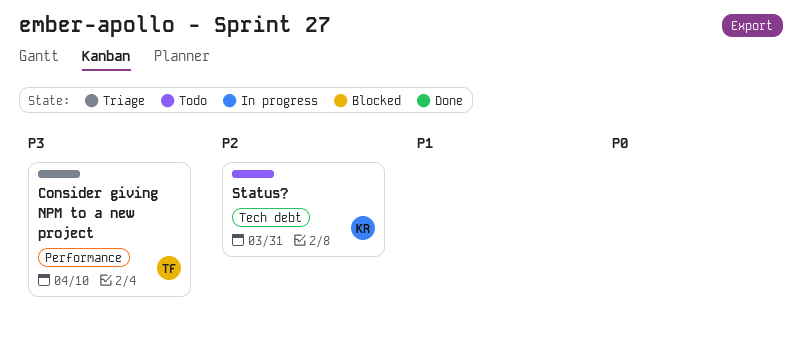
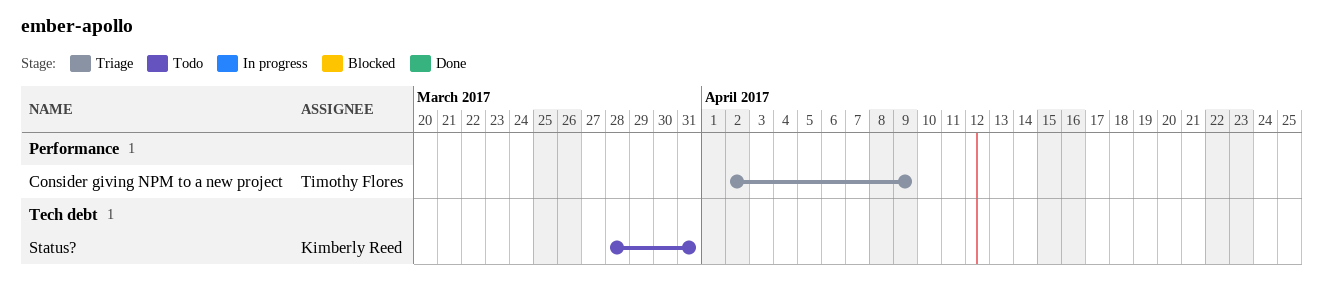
Consider giving NPM to a new project, due: Apr 10 -> Apr 9

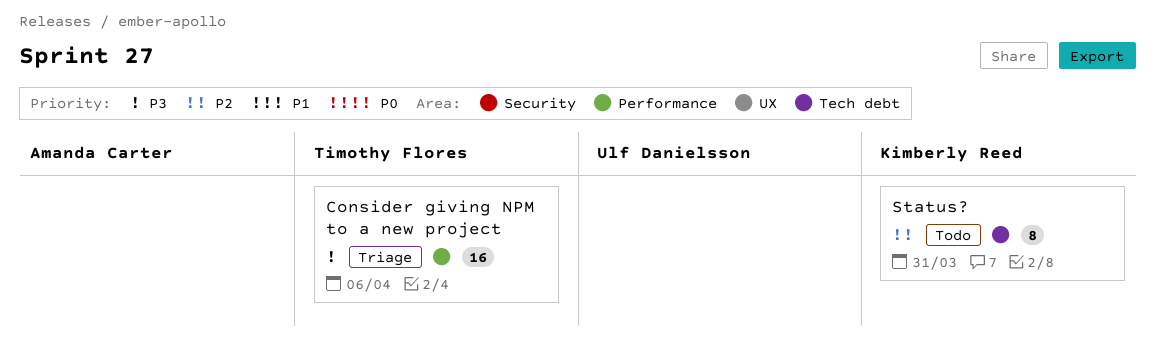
Consider giving NPM to a new project, due: Apr 9 -> Apr 6

